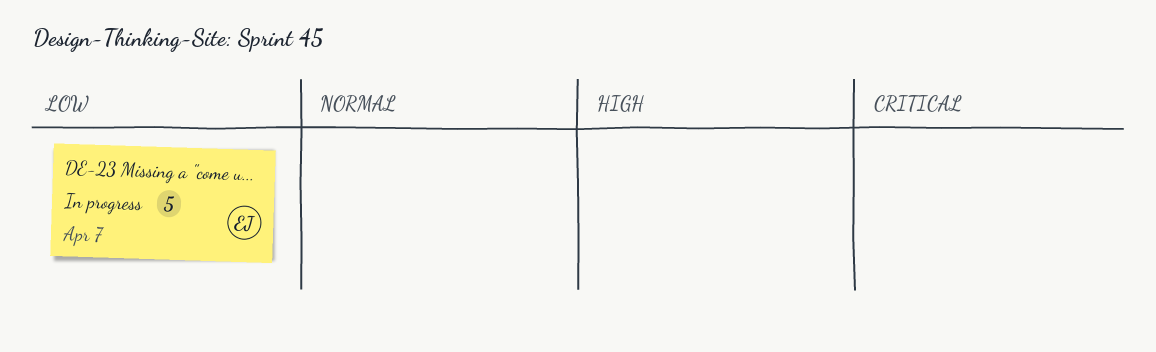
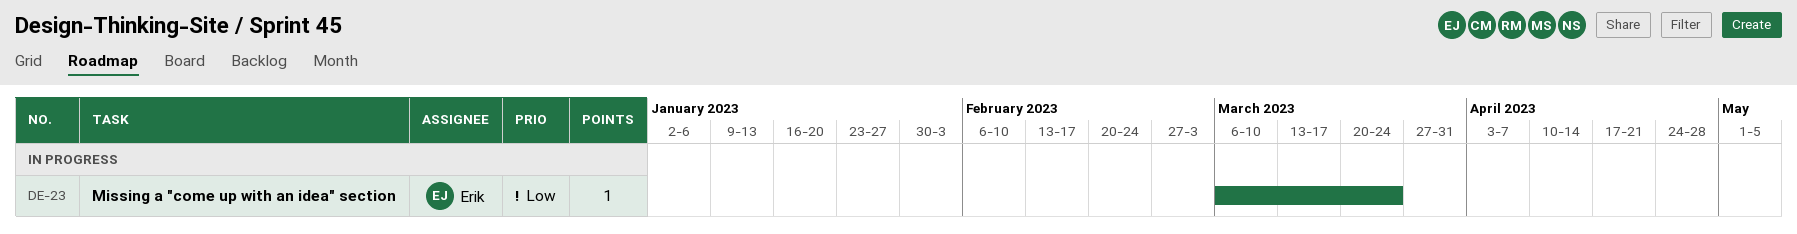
DE-23, estimate: 5 -> 1
DE-23, due: Apr 7 -> Mar 24

